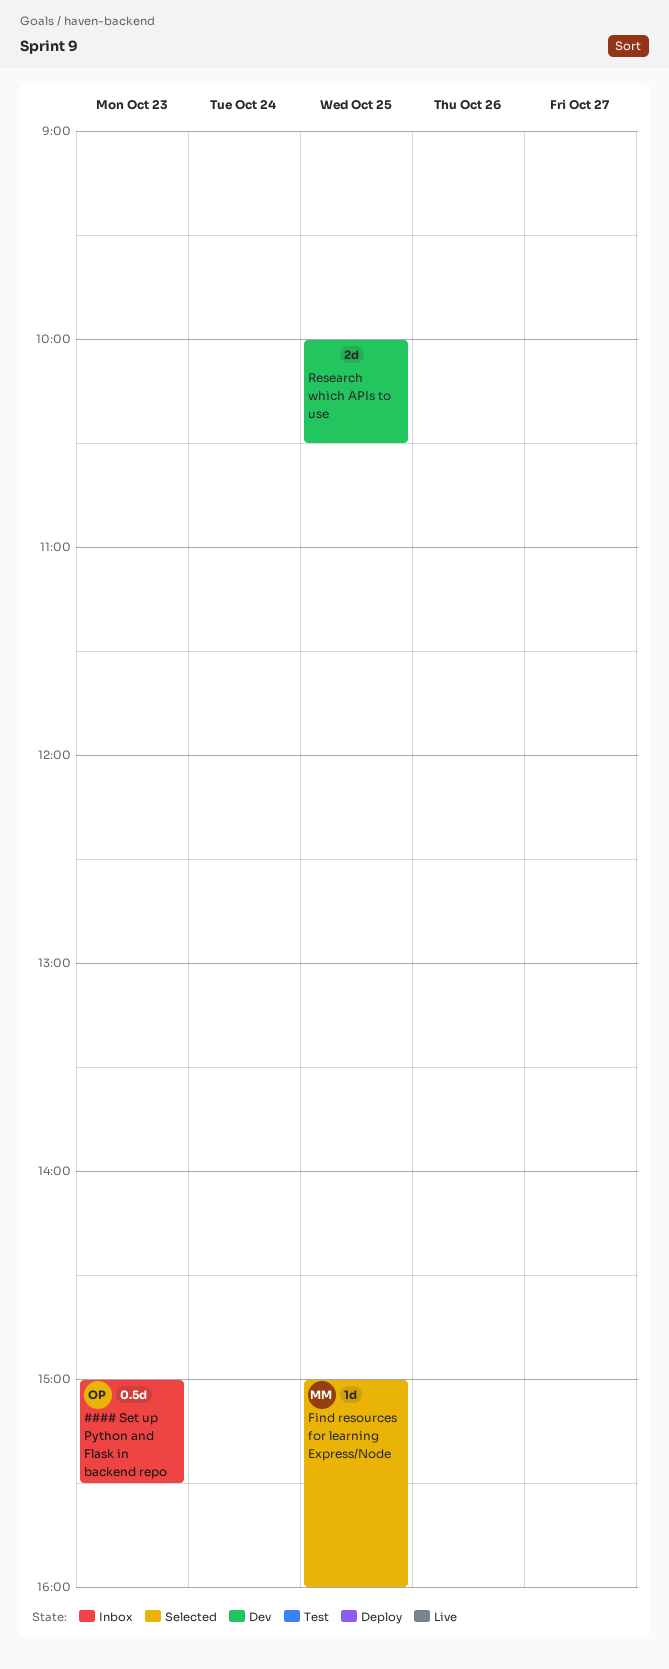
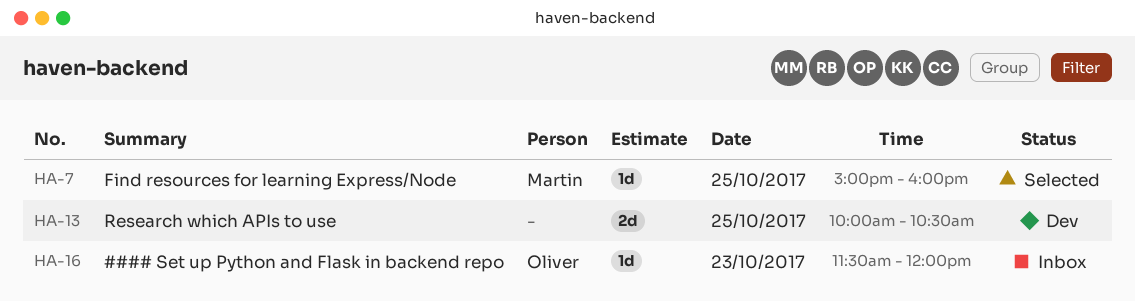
#### Set up Python and Flask in backend repo, estimate: 0.5d -> 1d
#### Set up Python and Flask in backend repo, begins: 15:00 -> 11:30
#### Set up Python and Flask in backend repo, ends: 15:30 -> 12:00

